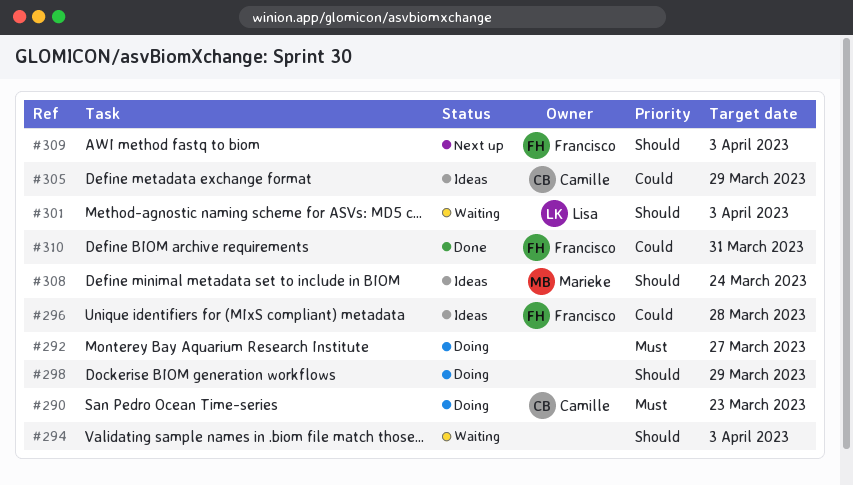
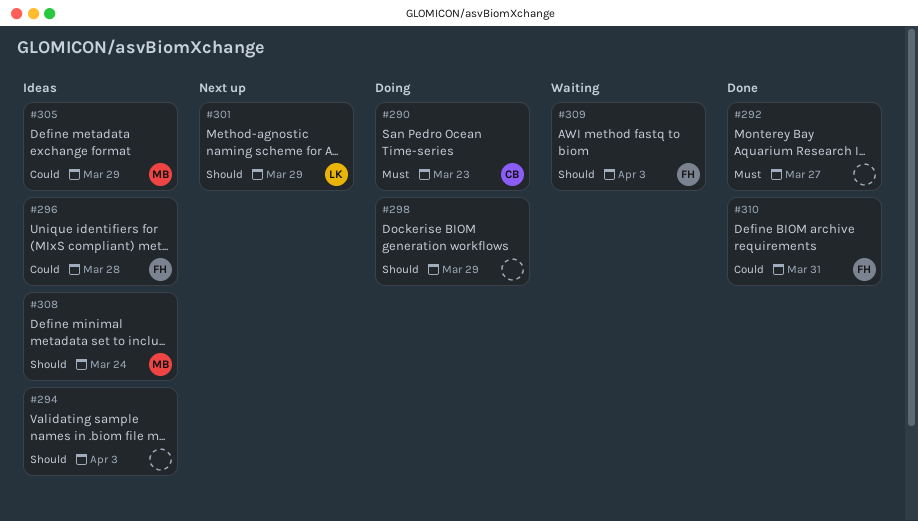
#292, status: Doing -> Done
#294, status: Waiting -> Ideas
#301, status: Waiting -> Next up
#301, due: Apr 3 -> Mar 29
#305, owner: Camille -> Marieke
#309, status: Next up -> Waiting

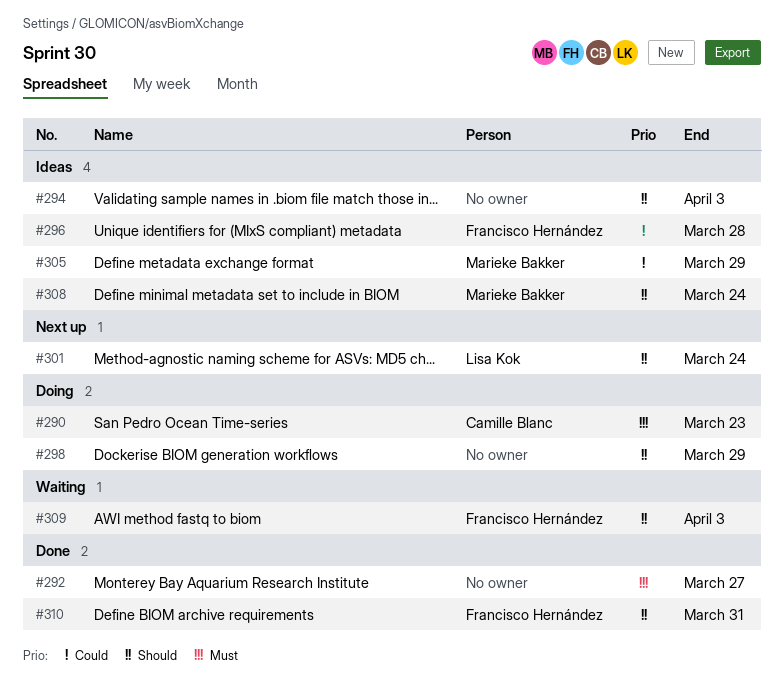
#301, due: Mar 29 -> Mar 24
#310, priority: Could -> Should

